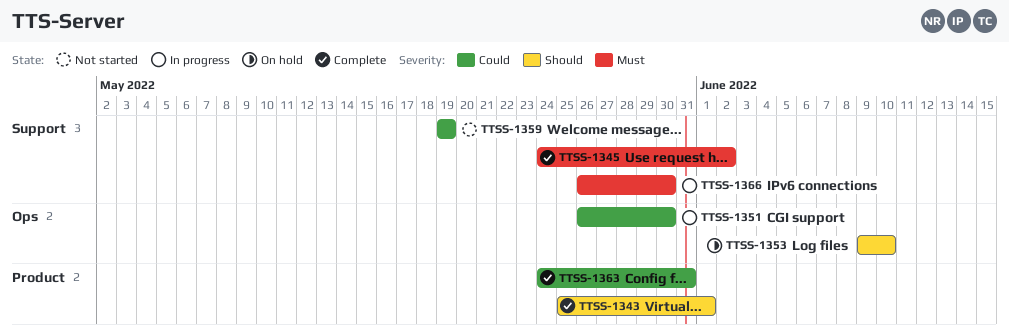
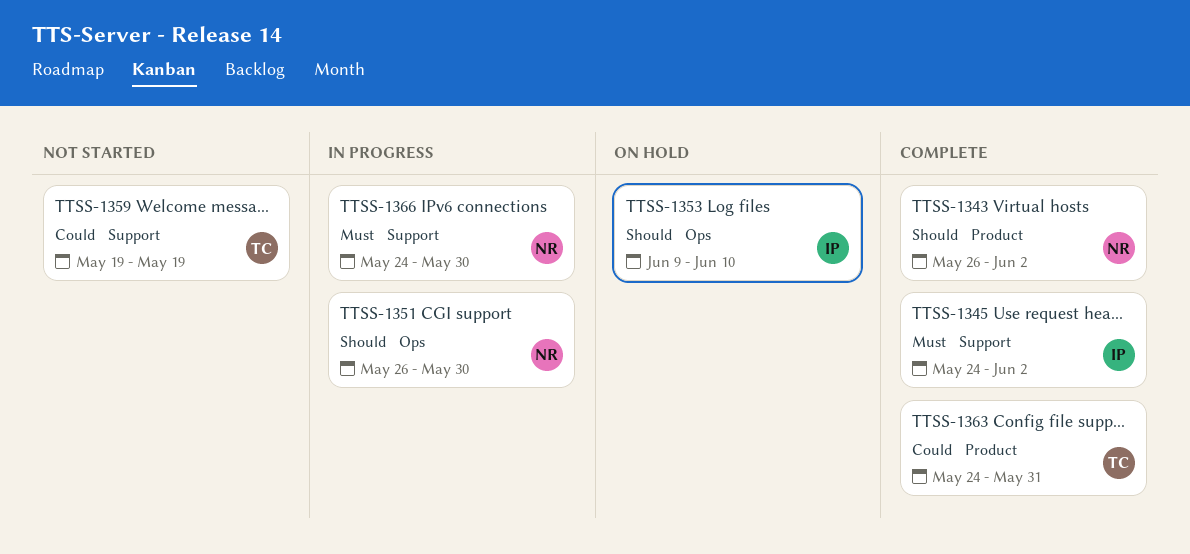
TTSS-1343, start: May 25 -> May 26
TTSS-1343, due: Jun 1 -> Jun 2
TTSS-1351, priority: Could -> Should
TTSS-1366, start: May 26 -> May 24

